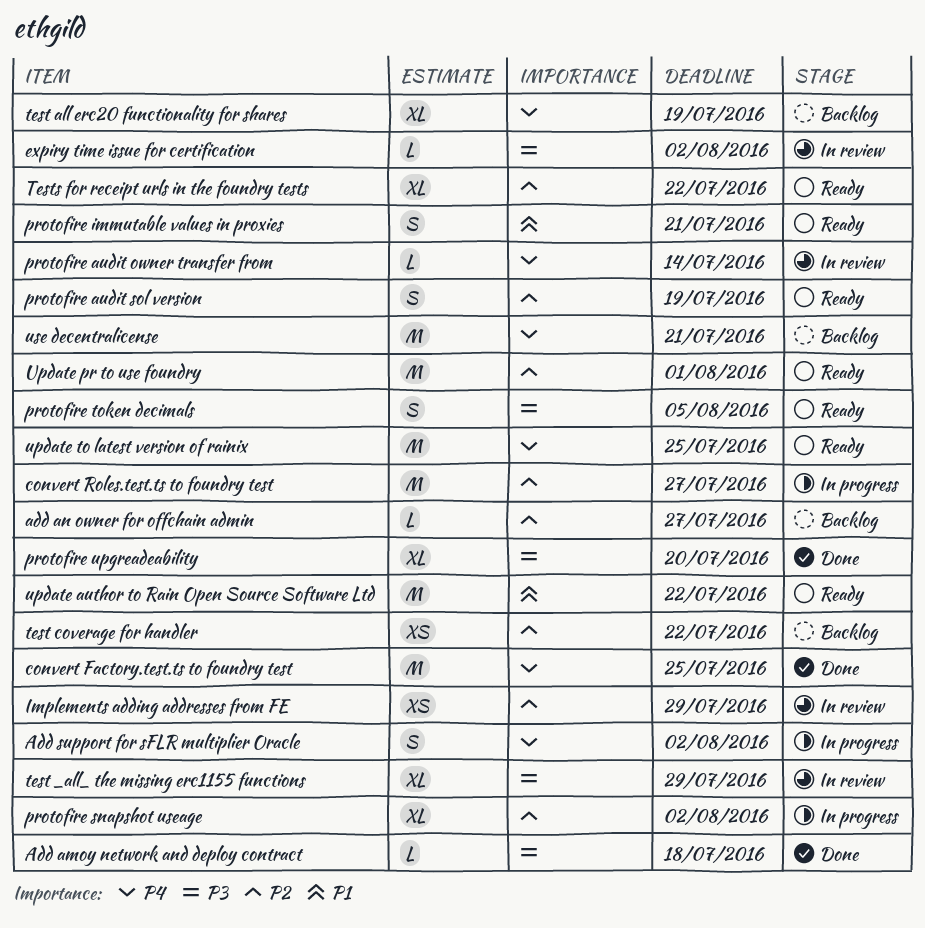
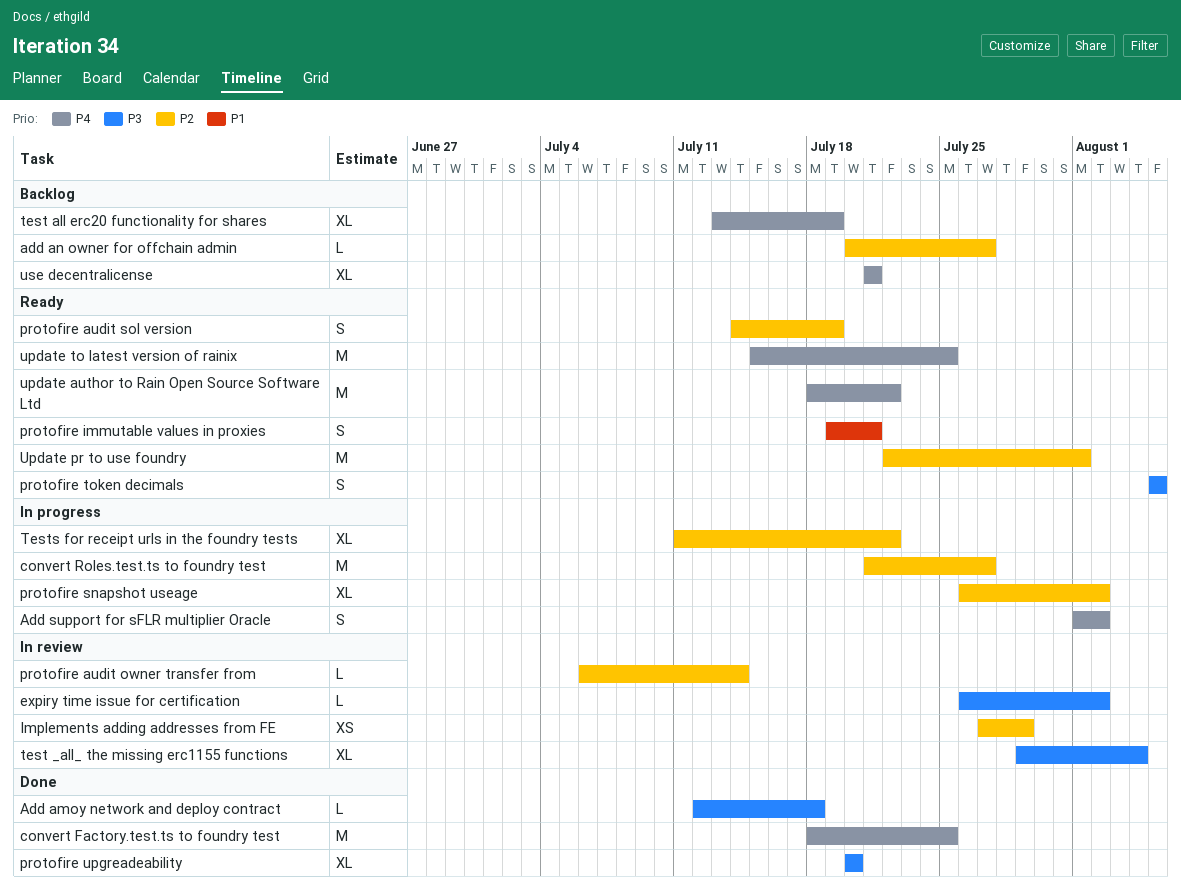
protofire audit owner transfer from, priority: P4 -> P2
test _all_ the missing erc1155 functions, due: Jul 29 -> Aug 4
test coverage for handler: present -> none
Tests for receipt urls in the foundry tests, status: Ready -> In progress
update author to Rain Open Source Software Ltd, priority: P1 -> P4
use decentralicense, estimate: M -> XL

